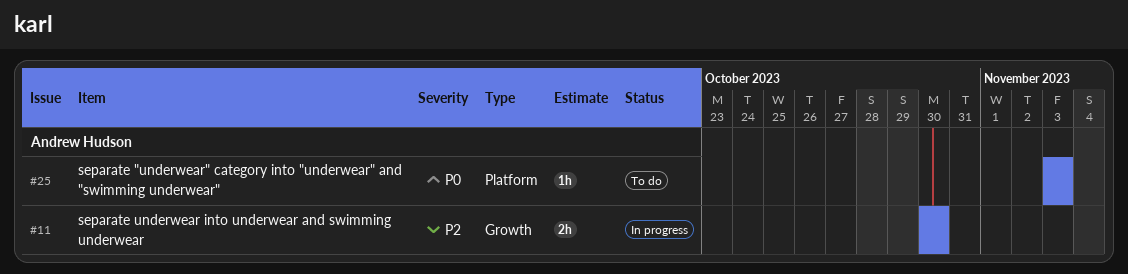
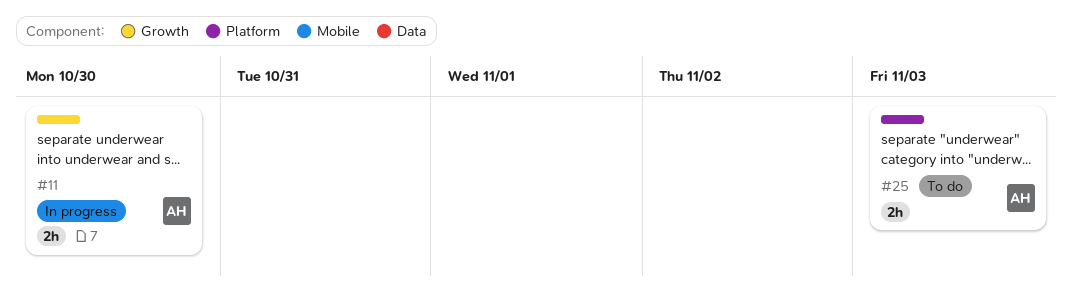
#25, estimate: 1h -> 2h

